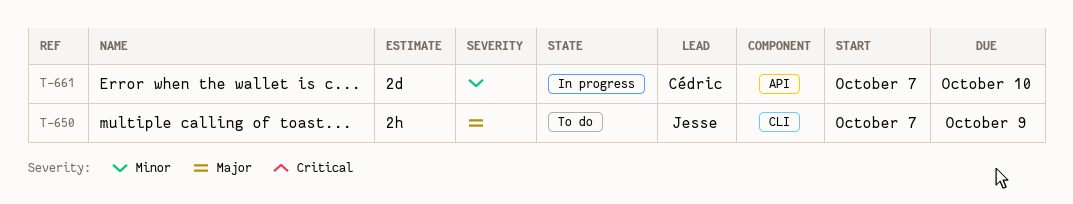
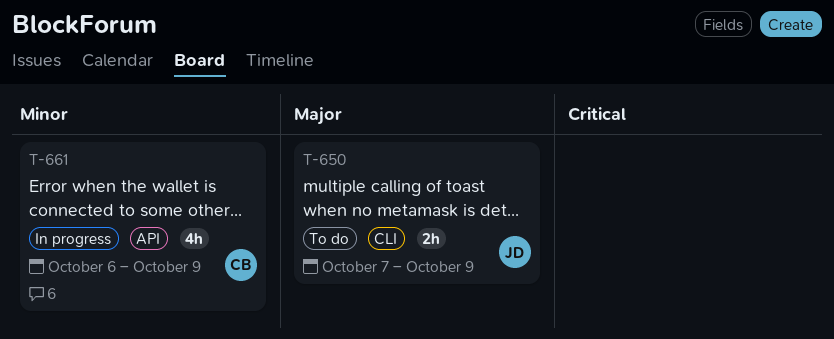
T-661, estimate: 2d -> 4h
T-661, start: Oct 7 -> Oct 6
T-661, due: Oct 10 -> Oct 9

